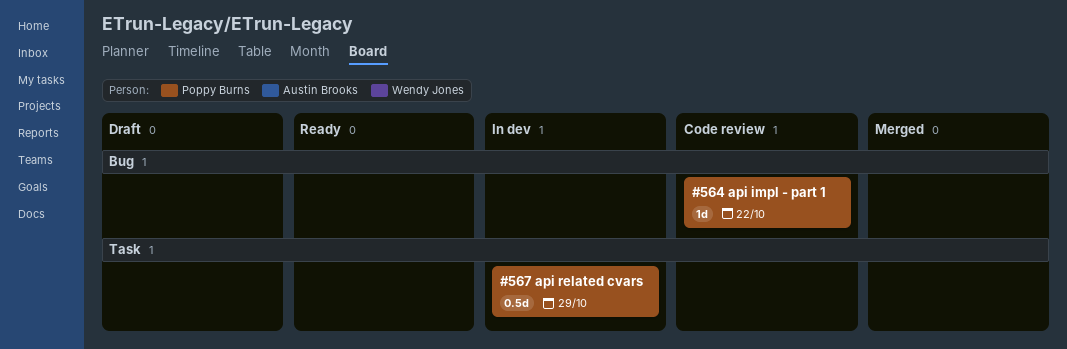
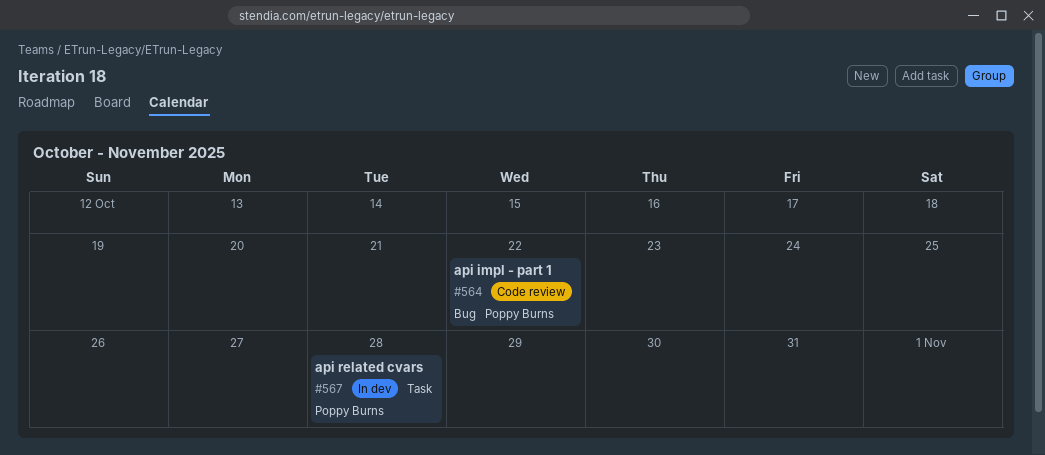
#567, due: Oct 29 -> Oct 28

